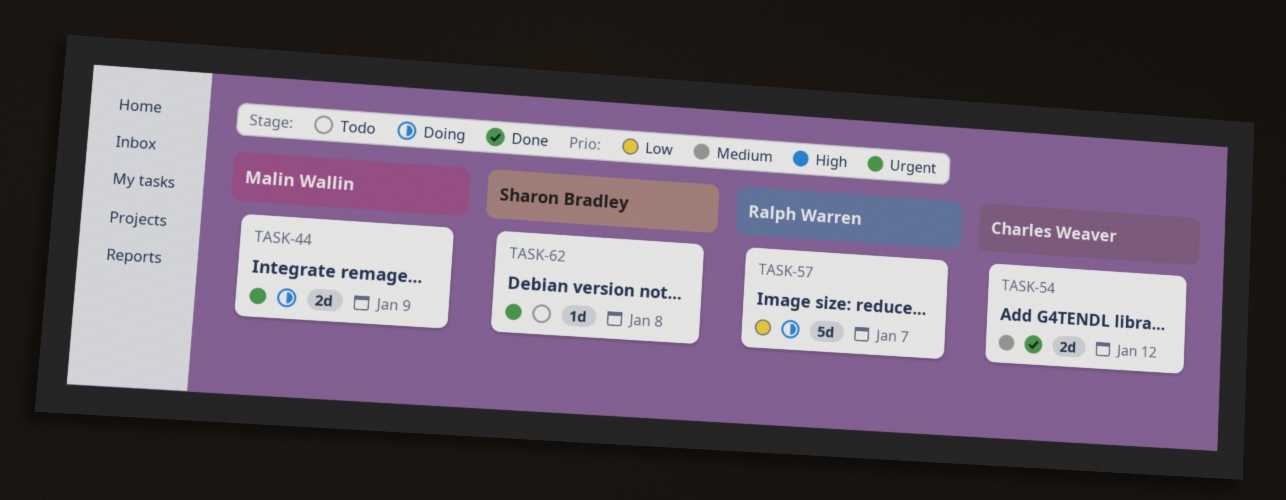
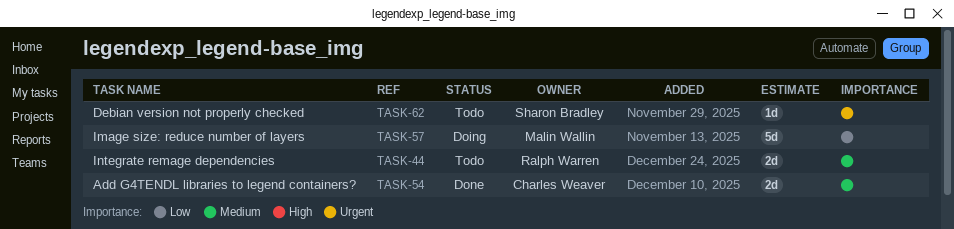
TASK-44, status: Doing -> Todo
TASK-44, owner: Malin Wallin -> Ralph Warren
TASK-44, priority: Urgent -> Medium
TASK-57, owner: Ralph Warren -> Malin Wallin

